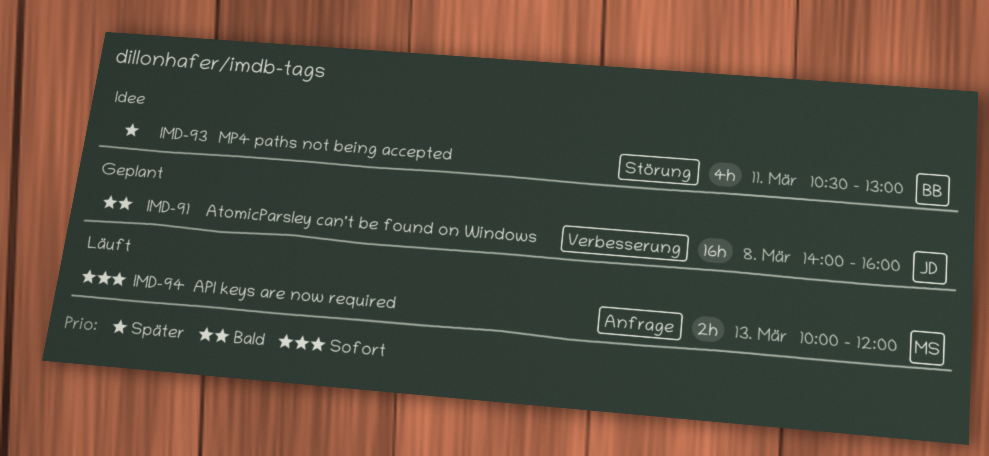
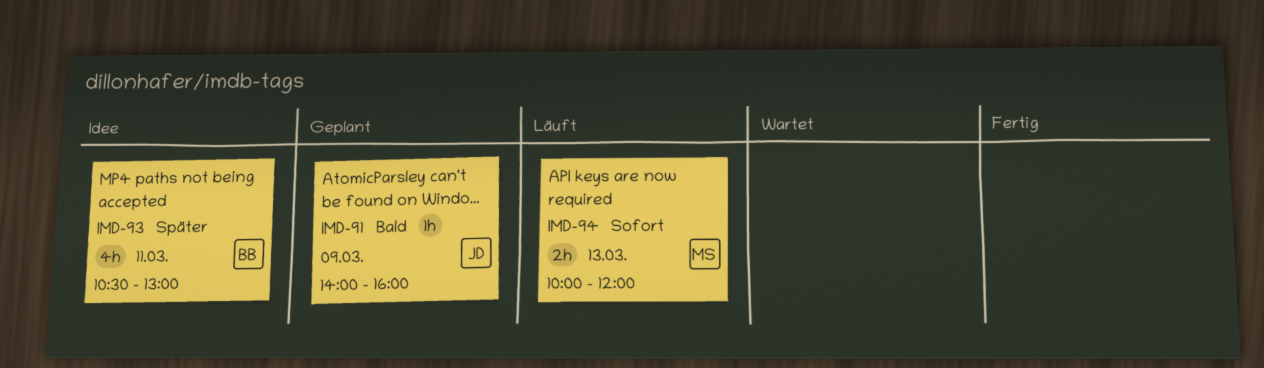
IMD-91, estimate: 16h -> 1h
IMD-91, day: Mar 8 -> Mar 9

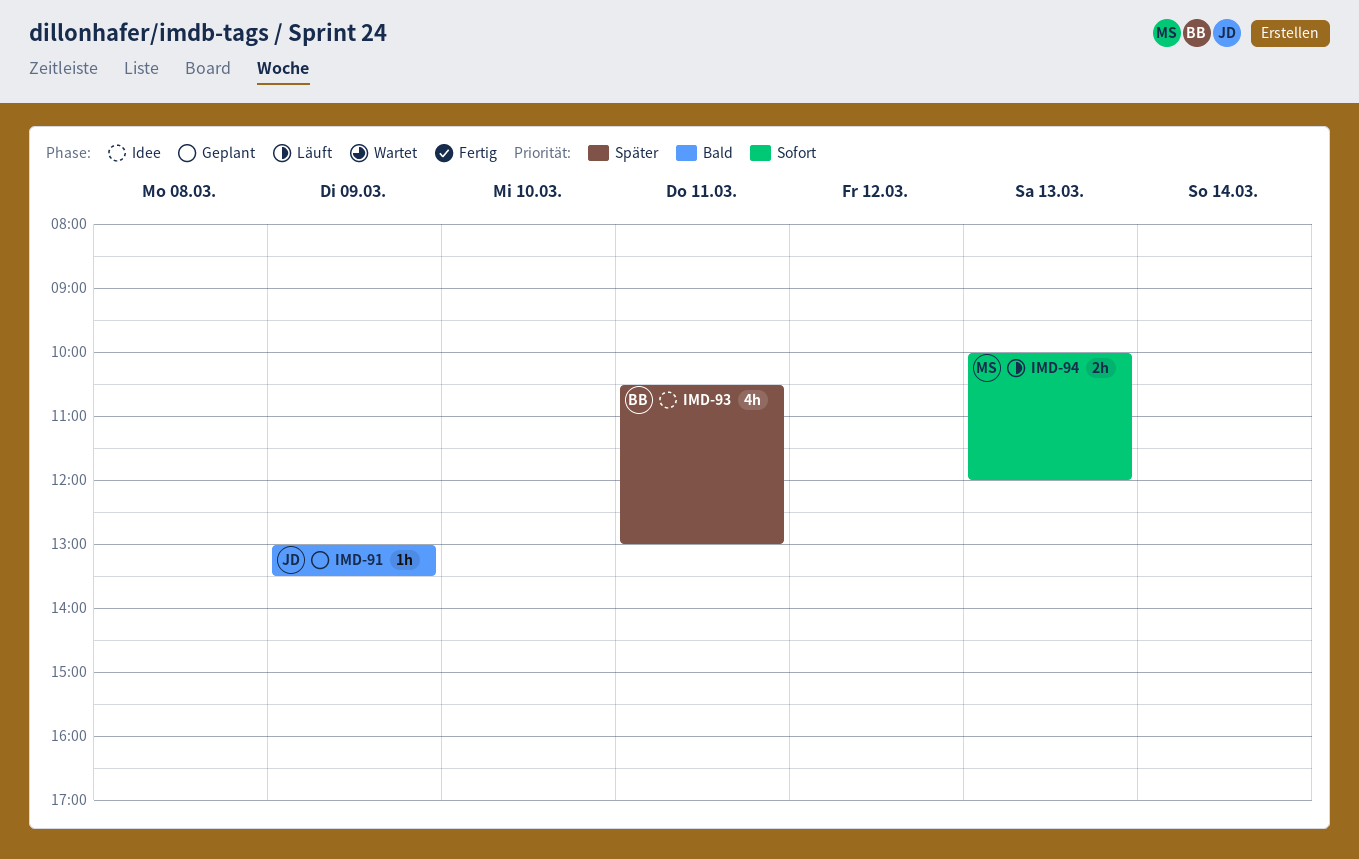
IMD-91, begins: 14:00 -> 13:00
IMD-91, ends: 16:00 -> 13:30

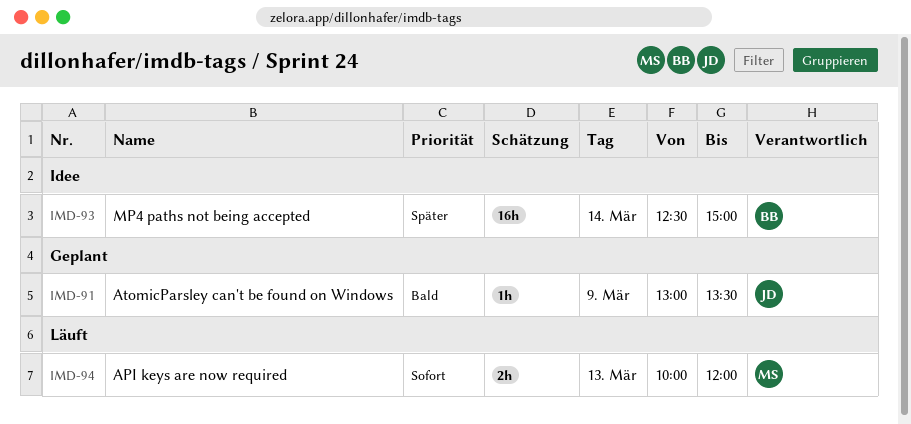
IMD-93, estimate: 4h -> 16h
IMD-93, day: Mar 11 -> Mar 14
IMD-93, begins: 10:30 -> 12:30
IMD-93, ends: 13:00 -> 15:00

